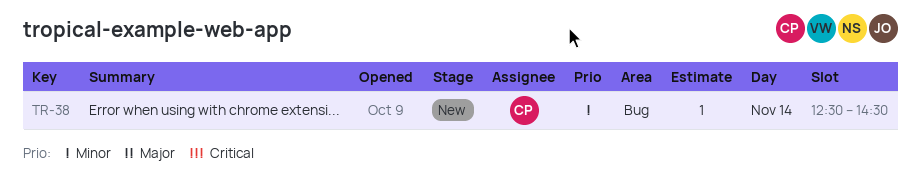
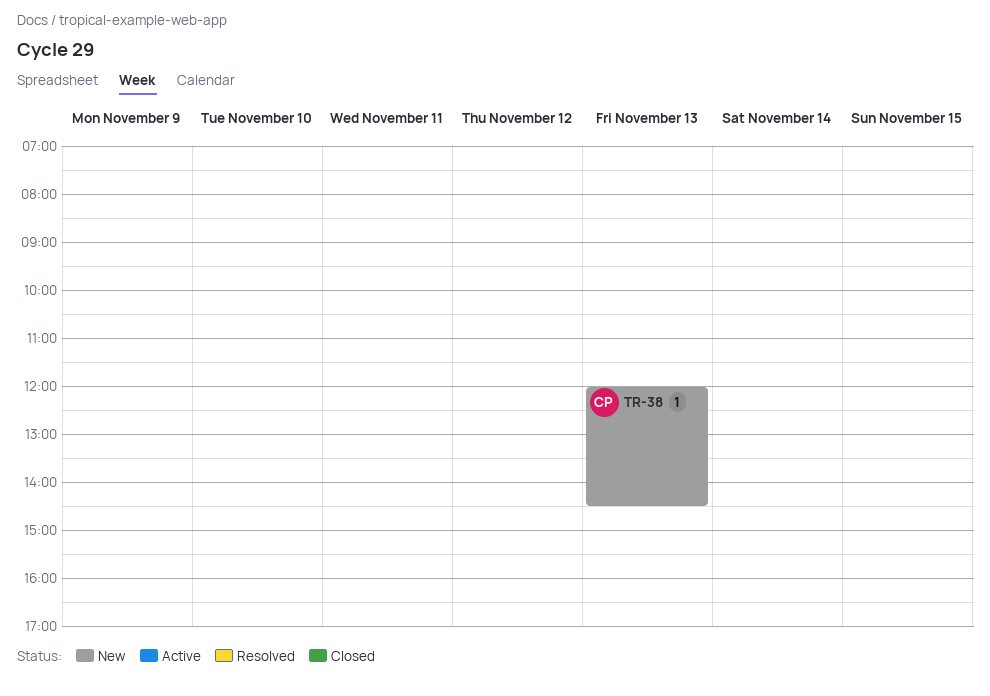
TR-38, day: Nov 14 -> Nov 13
TR-38, begins: 12:30 -> 12:00

